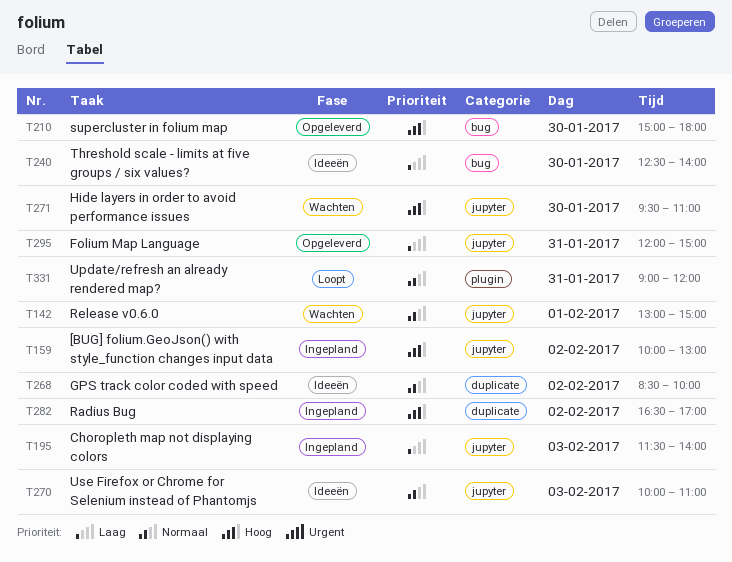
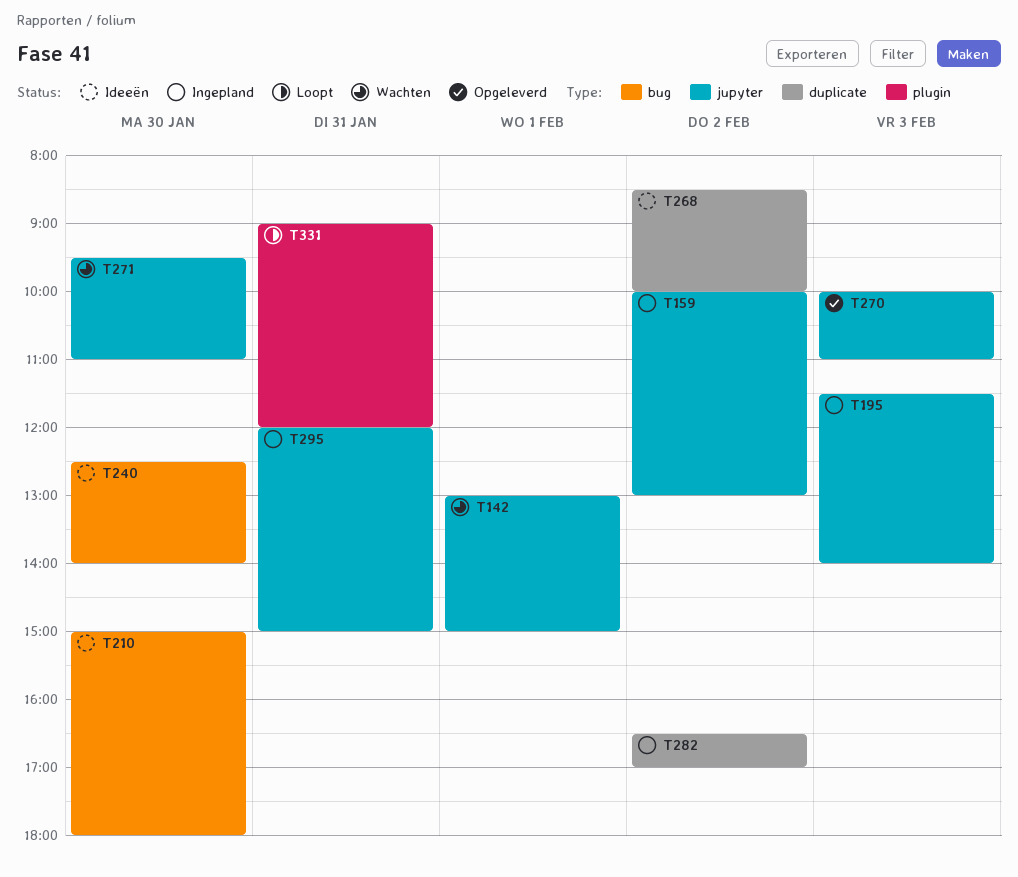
T210, status: Opgeleverd -> Ideeën
T270, status: Ideeën -> Opgeleverd
T295, status: Opgeleverd -> Ingepland

